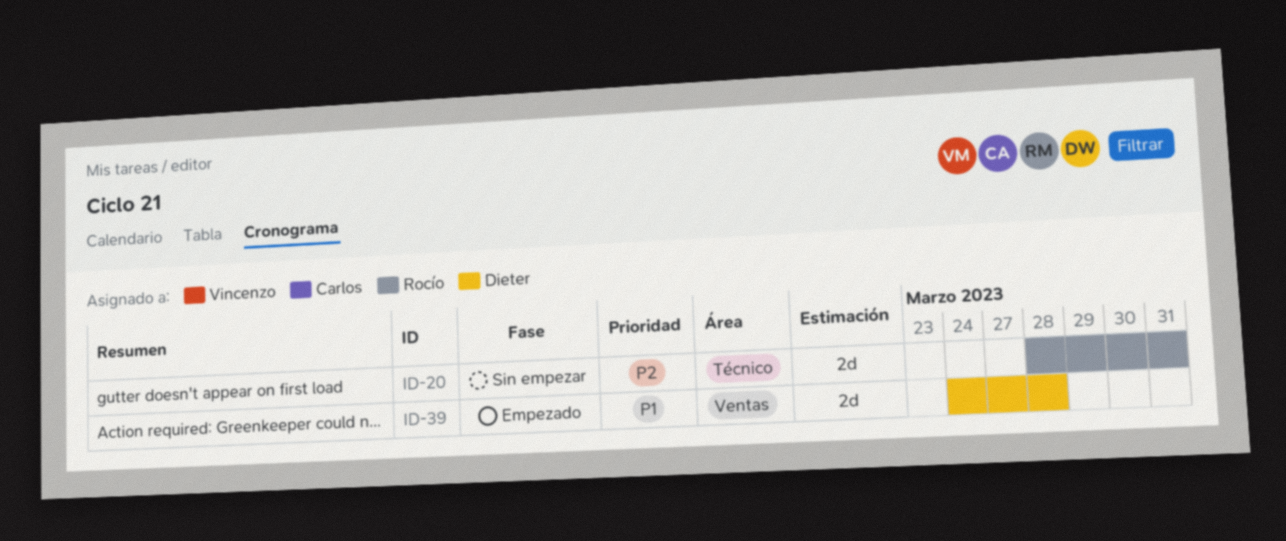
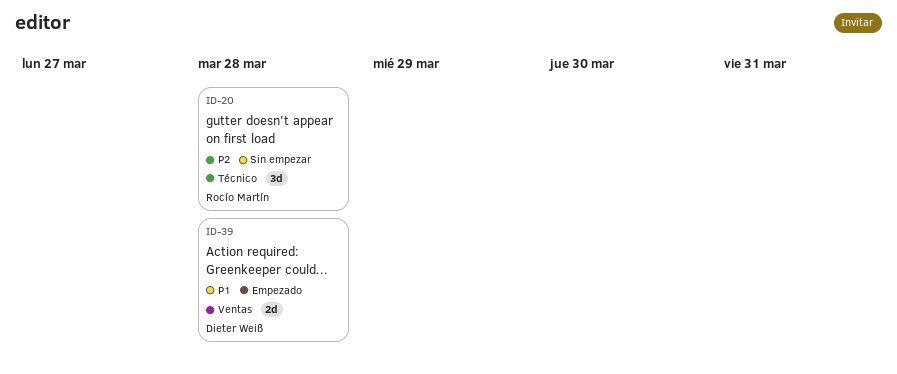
ID-20, estimate: 2d -> 3d
ID-20, due: Mar 31 -> Mar 28

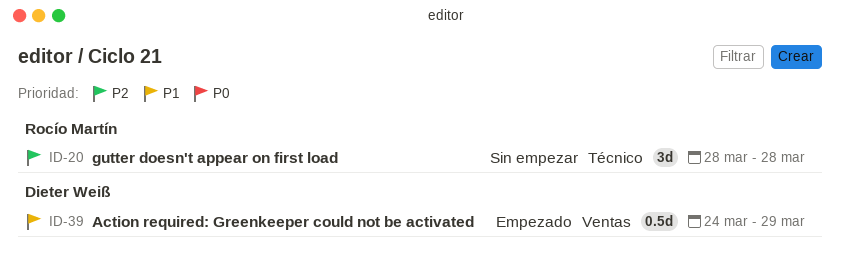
ID-39, estimate: 2d -> 0.5d
ID-39, due: Mar 28 -> Mar 29

